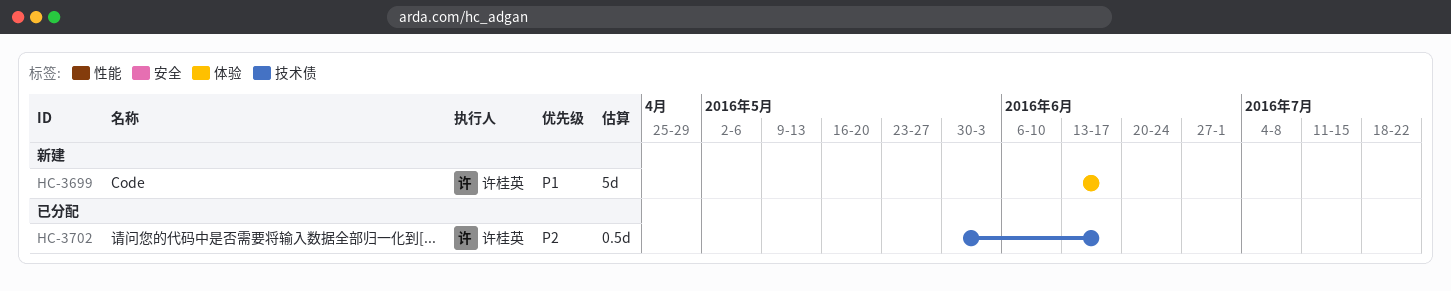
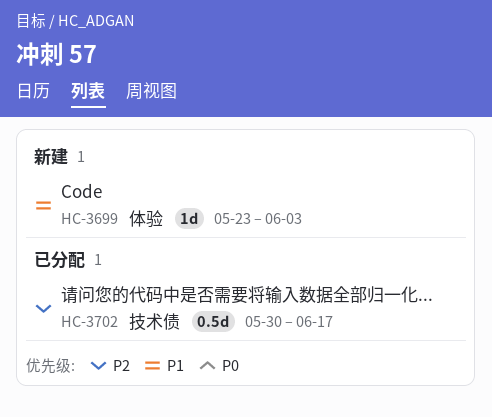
HC-3699, estimate: 5d -> 1d
HC-3699, start: Jun 13 -> May 23
HC-3699, due: Jun 17 -> Jun 3

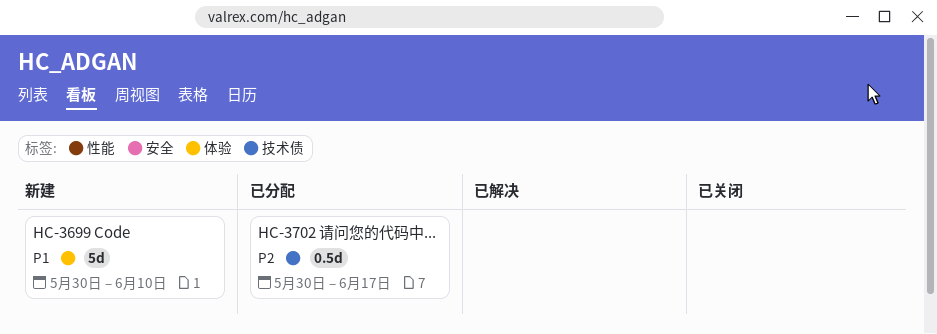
HC-3699, estimate: 1d -> 5d
HC-3699, start: May 23 -> May 30
HC-3699, due: Jun 3 -> Jun 10

